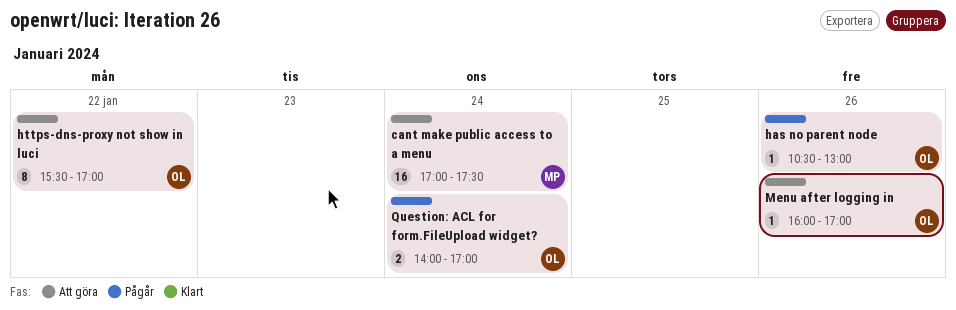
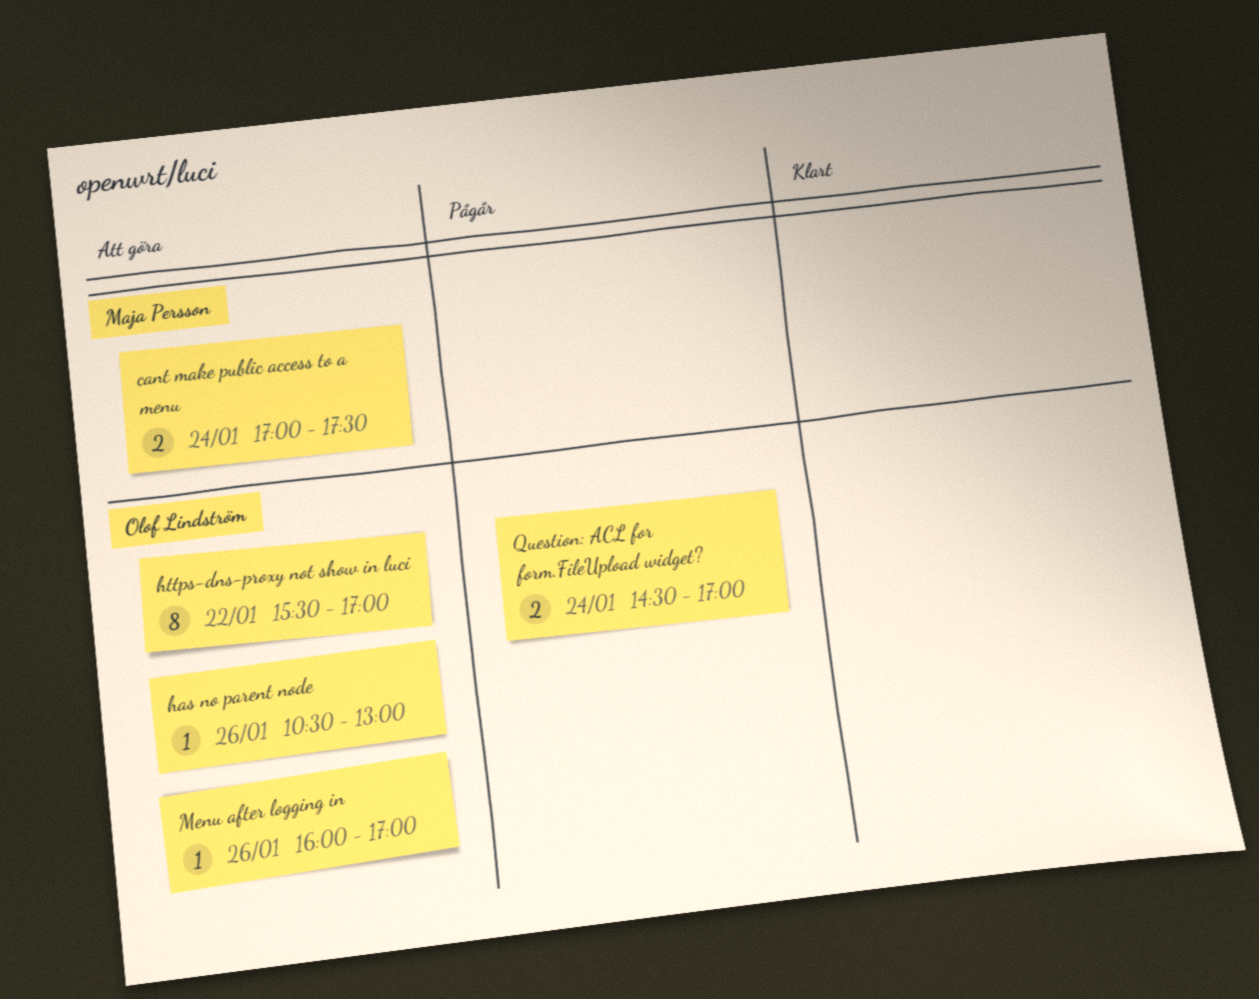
cant make public access to a menu, estimate: 16 -> 2
has no parent node, status: Pågår -> Att göra
Question: ACL for form.FileUpload widget?, begins: 14:00 -> 14:30

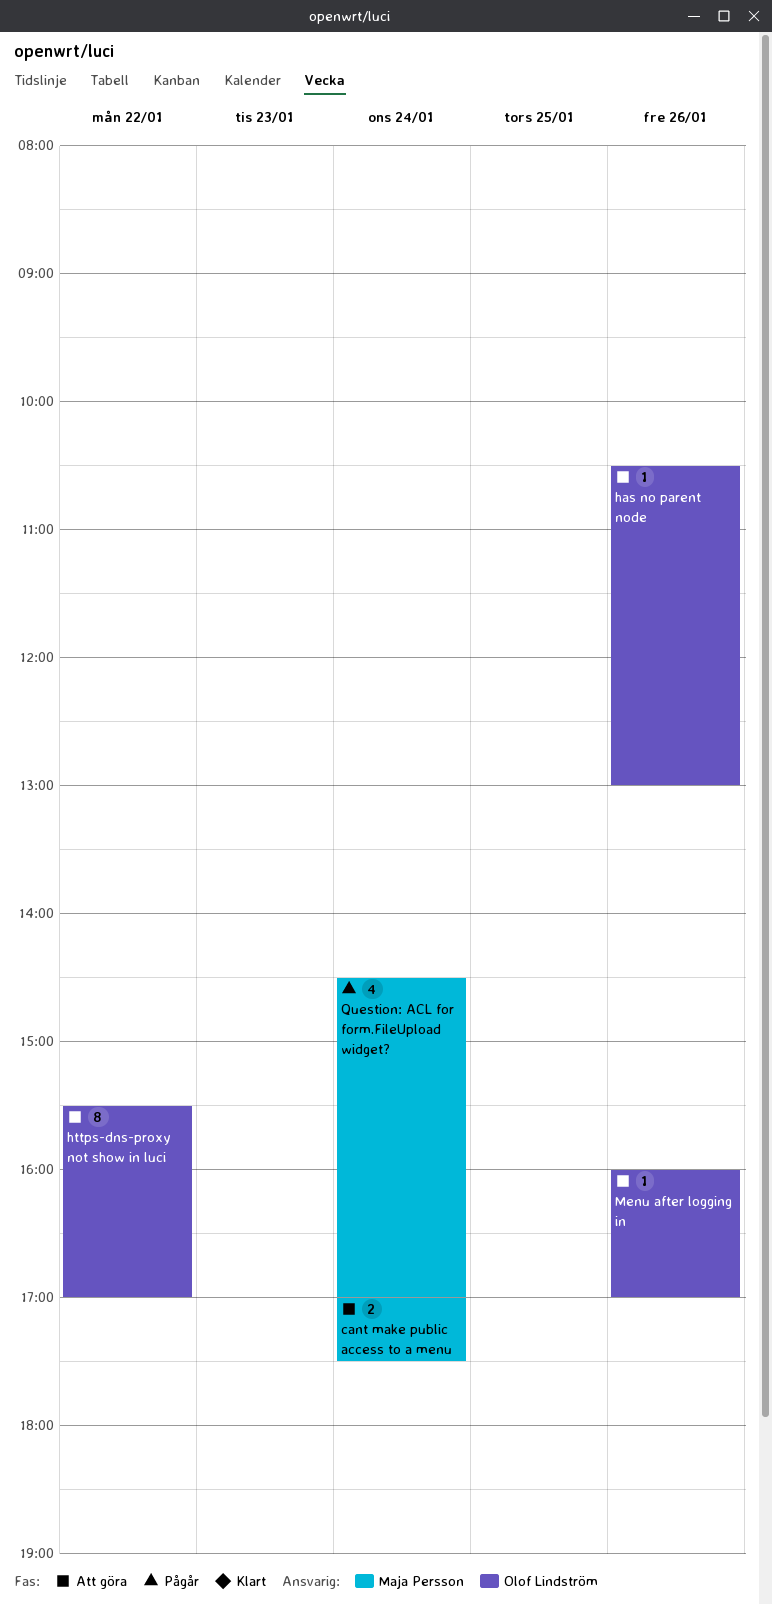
Question: ACL for form.FileUpload widget?, owner: Olof Lindström -> Maja Persson
Question: ACL for form.FileUpload widget?, estimate: 2 -> 4

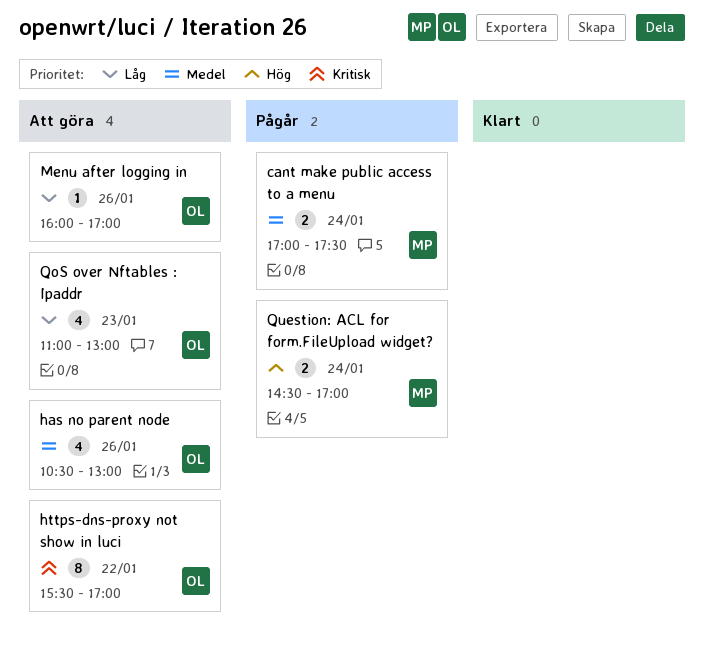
cant make public access to a menu, status: Att göra -> Pågår
has no parent node, estimate: 1 -> 4
QoS over Nftables : Ipaddr: none -> present
Question: ACL for form.FileUpload widget?, estimate: 4 -> 2

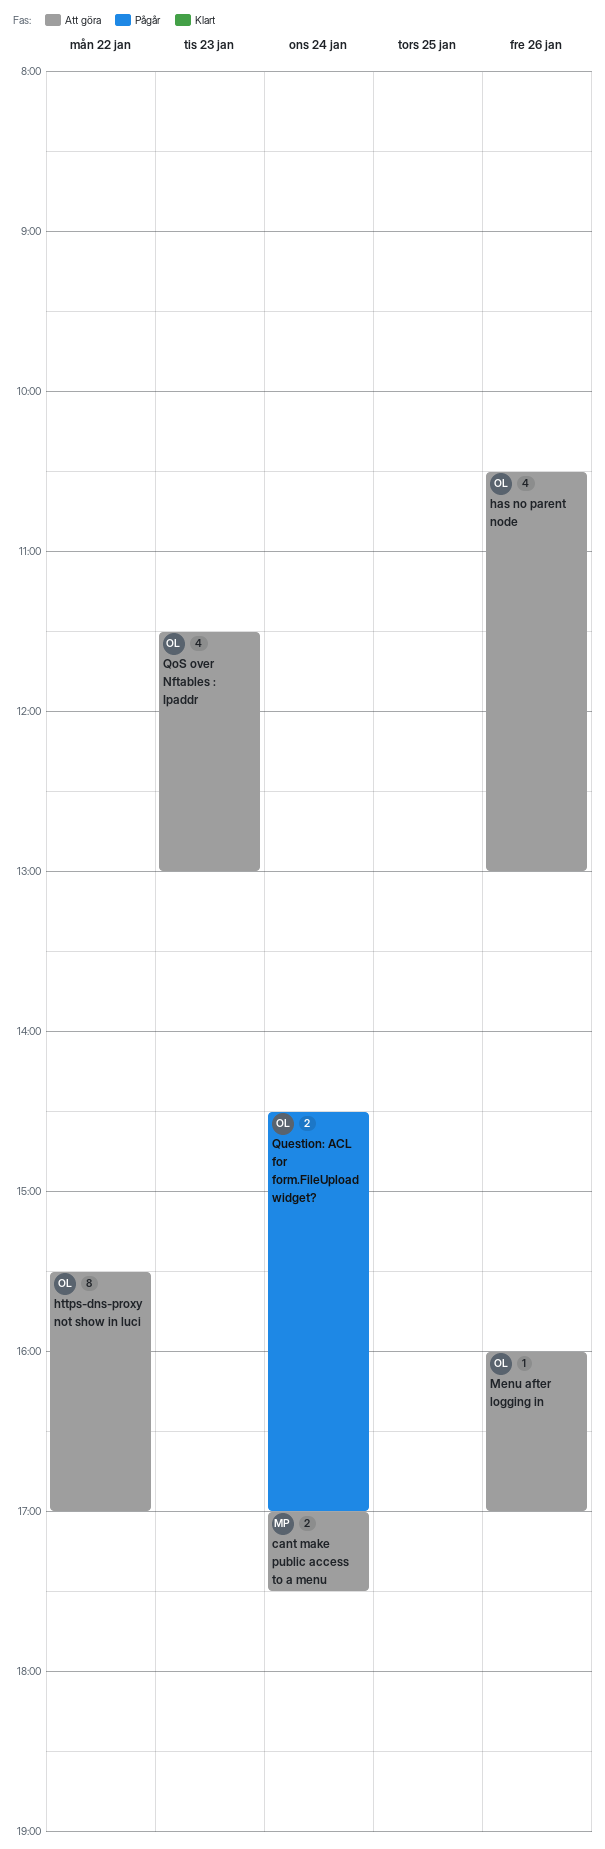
cant make public access to a menu, status: Pågår -> Att göra
QoS over Nftables : Ipaddr, begins: 11:00 -> 11:30
Question: ACL for form.FileUpload widget?, owner: MP -> OL

